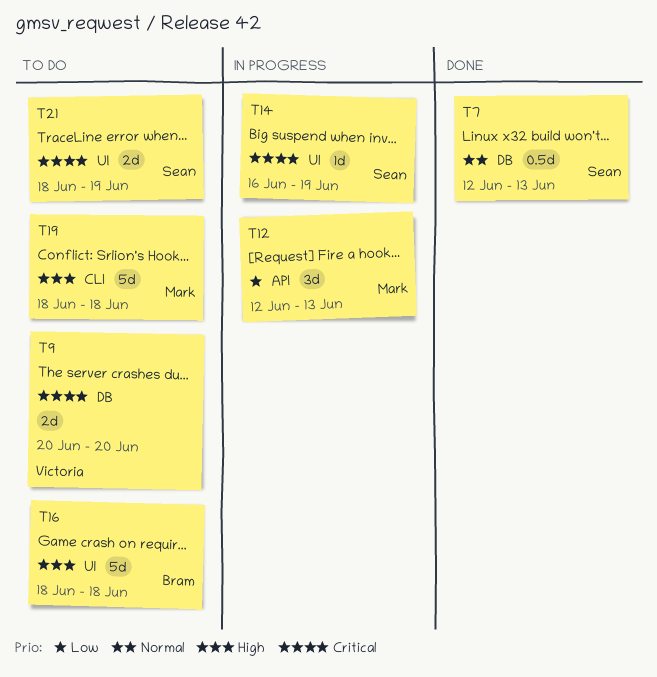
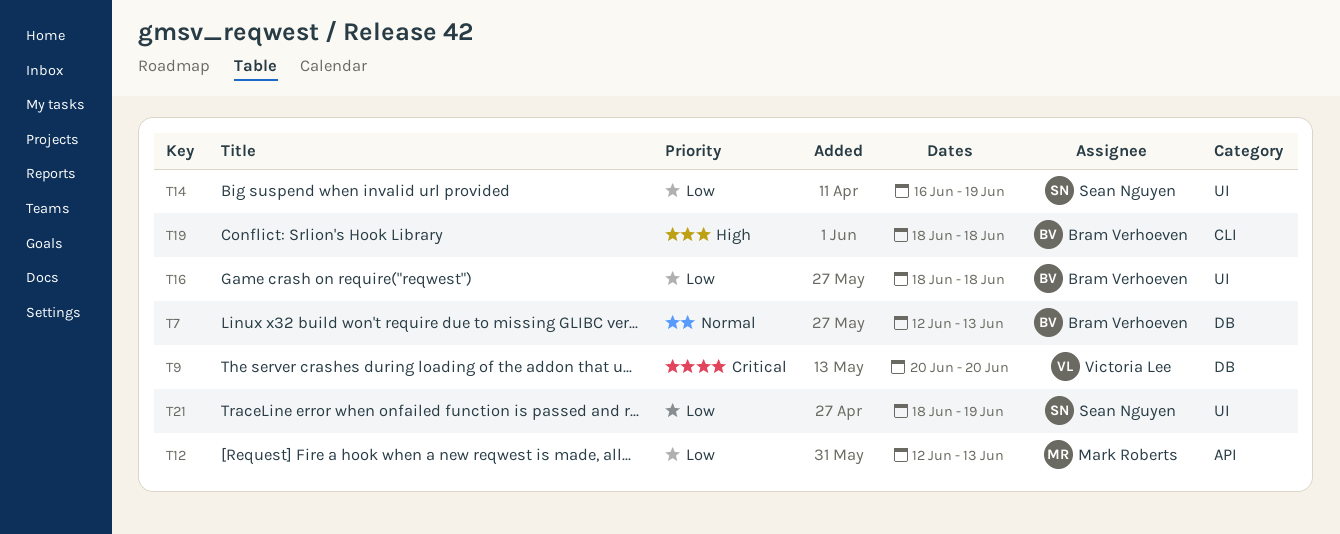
T7, owner: Sean Nguyen -> Bram Verhoeven
T14, priority: Critical -> Low
T16, priority: High -> Low
T19, owner: Mark Roberts -> Bram Verhoeven
T21, priority: Critical -> Low

